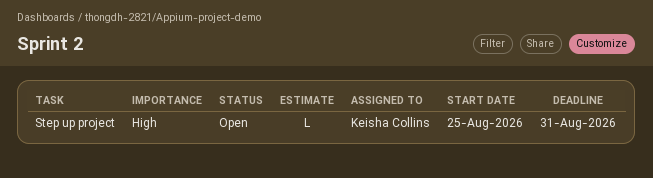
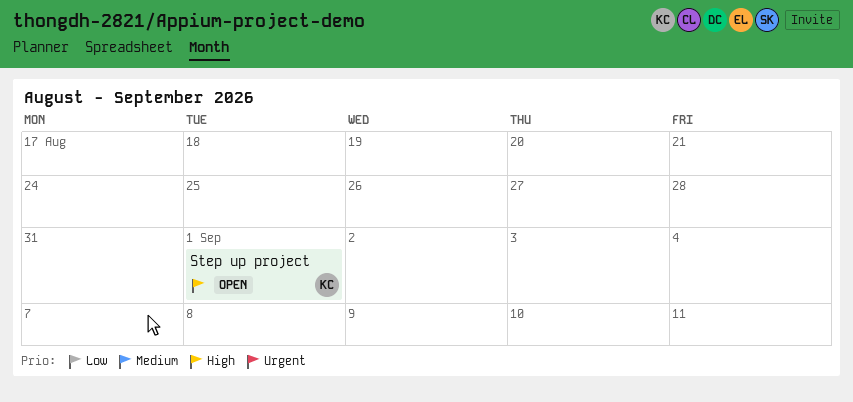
Step up project, due: Aug 31 -> Sep 1

